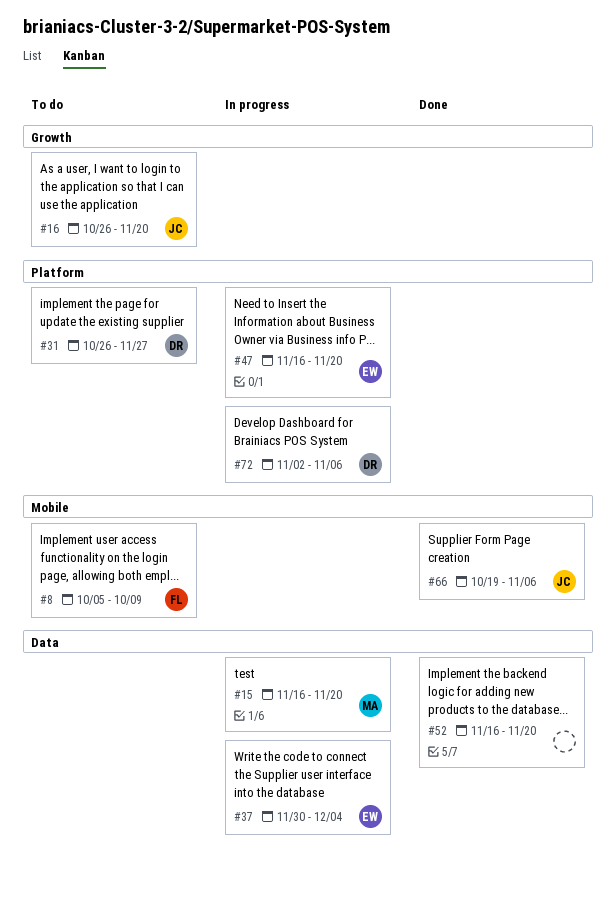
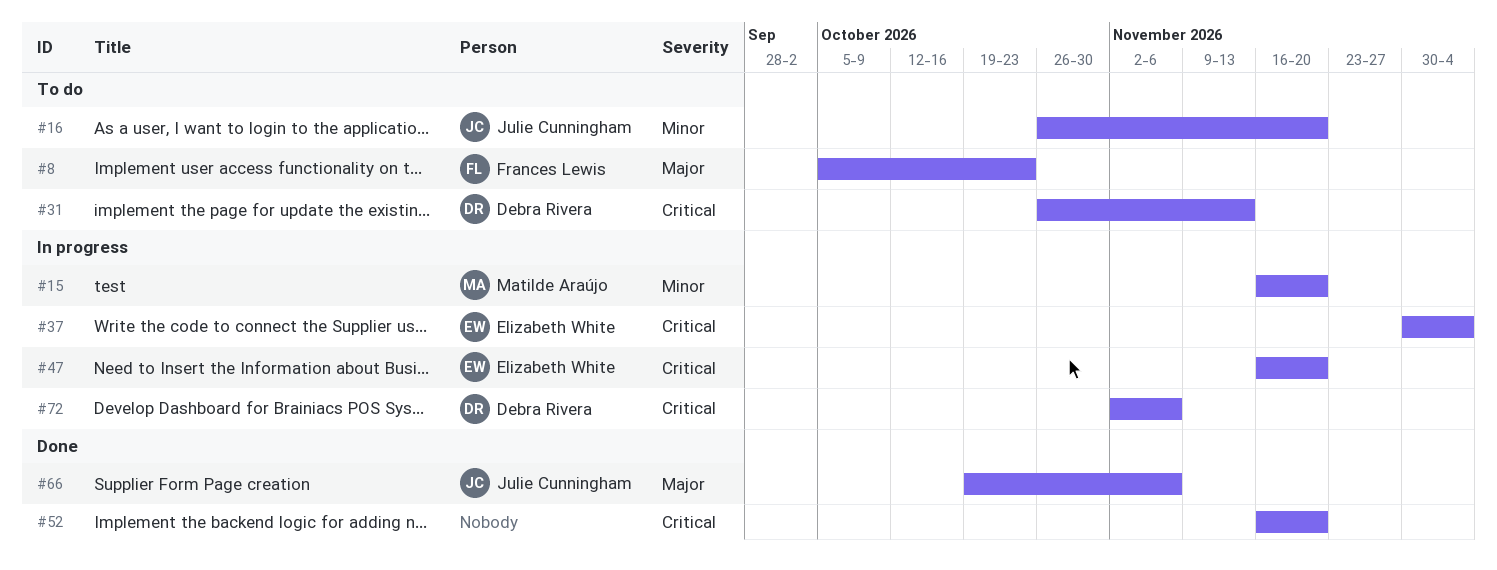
#8, due: Oct 9 -> Oct 23
#31, due: Nov 27 -> Nov 13

